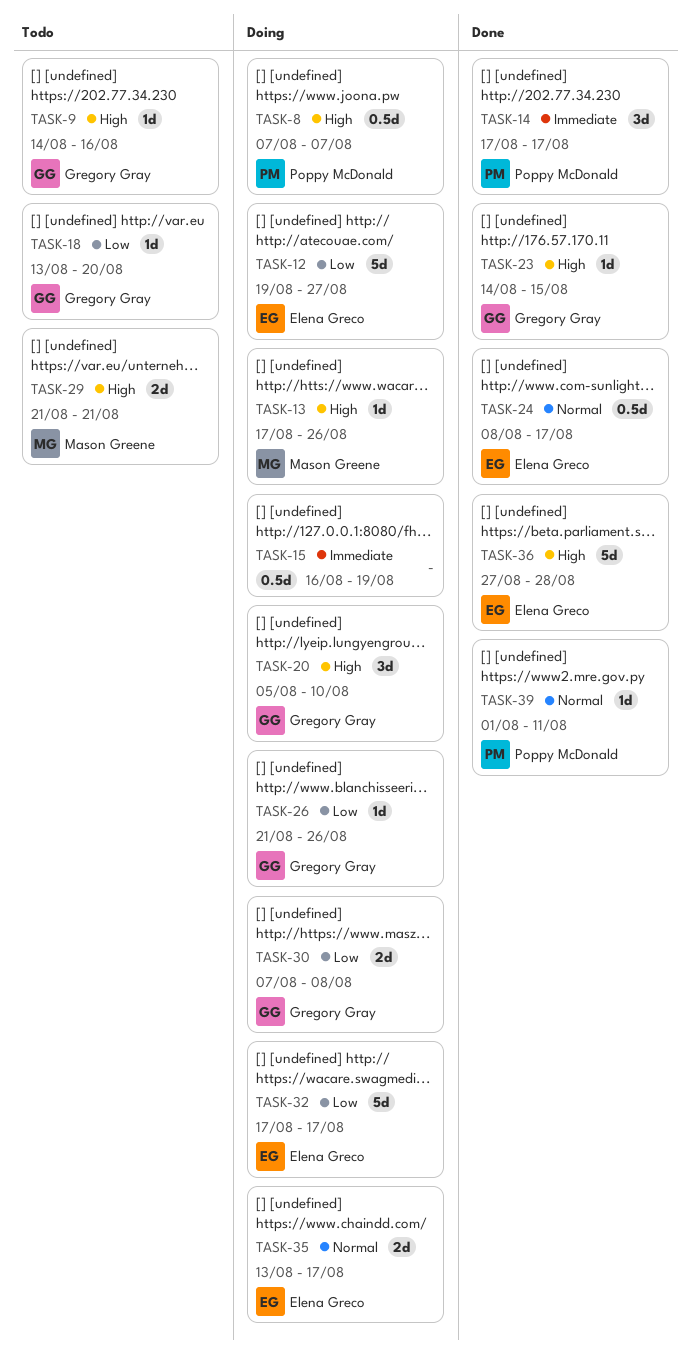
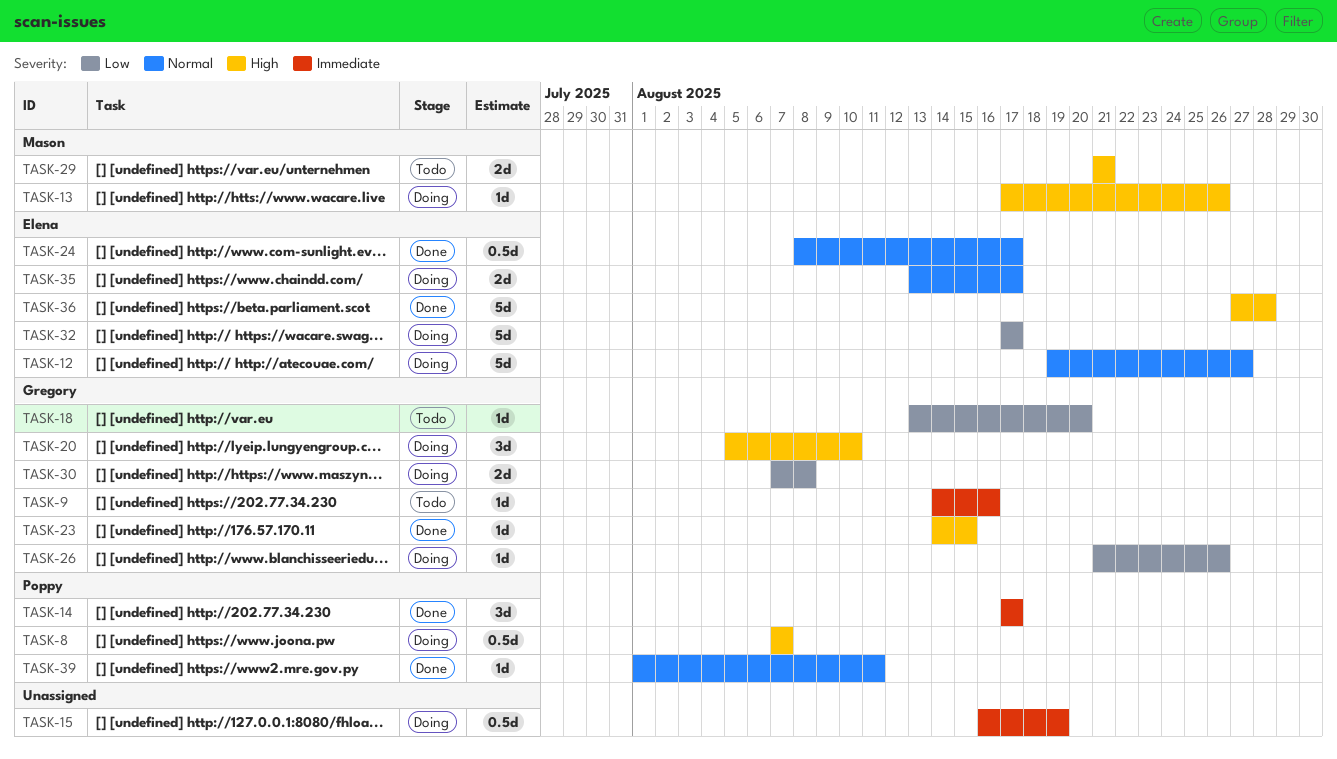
TASK-9, priority: High -> Immediate
TASK-12, priority: Low -> Normal

